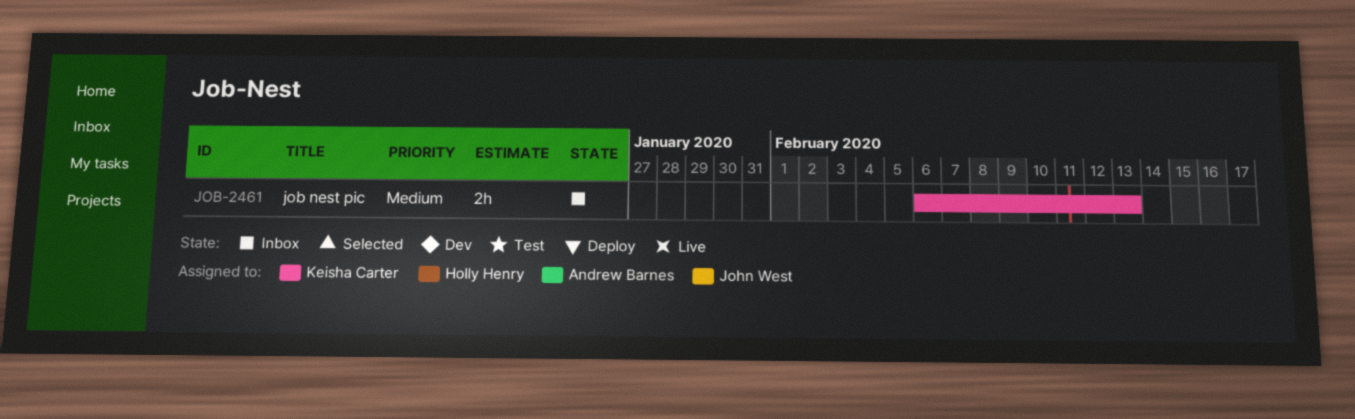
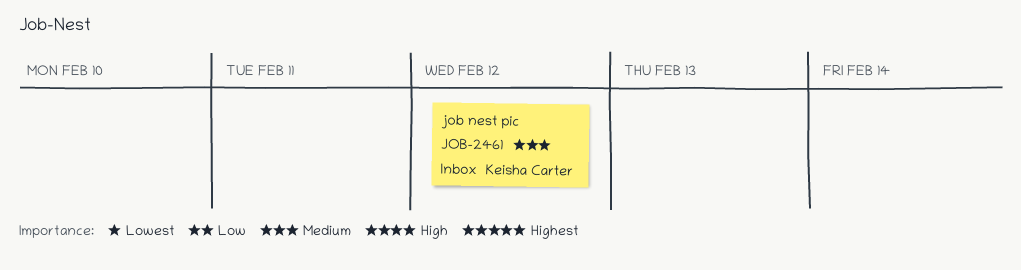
JOB-2461, due: Feb 13 -> Feb 12

